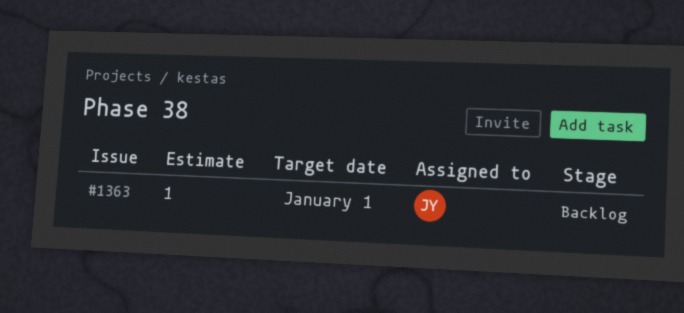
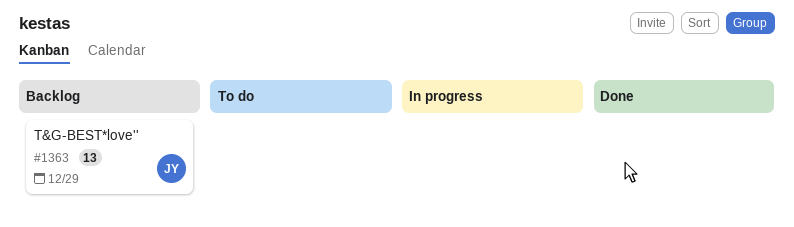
#1363, estimate: 1 -> 13
#1363, due: Jan 1 -> Dec 29

